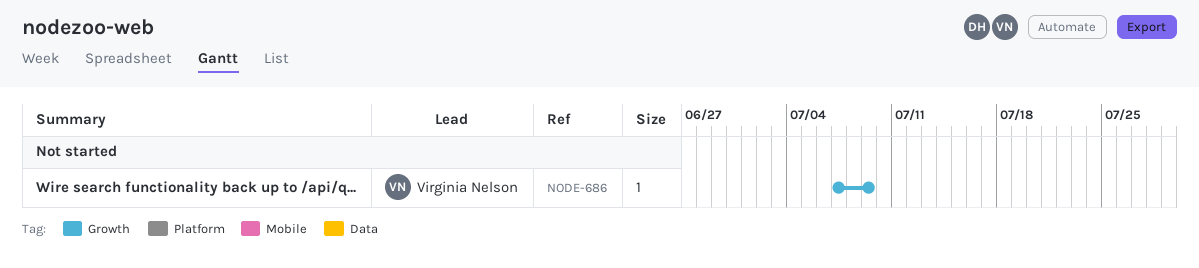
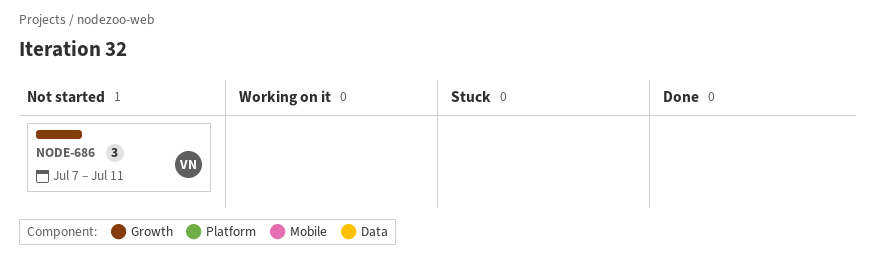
NODE-686, estimate: 1 -> 3
NODE-686, due: Jul 9 -> Jul 11

